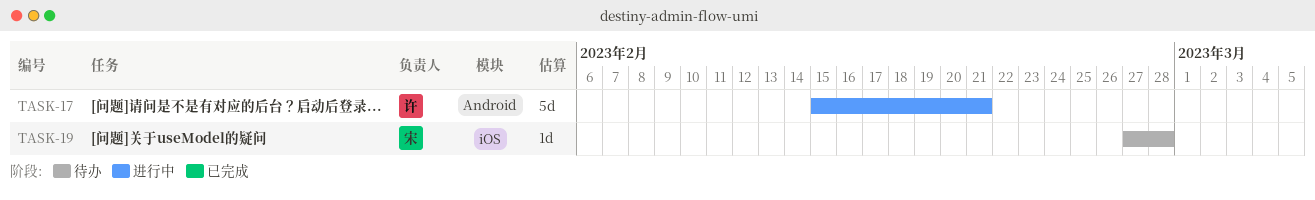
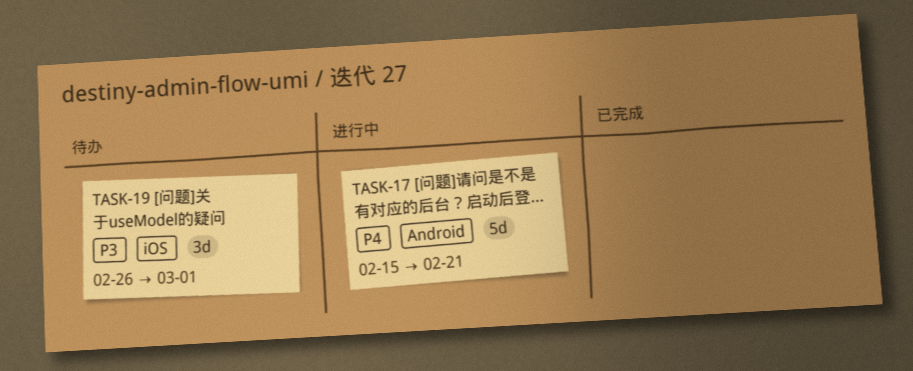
TASK-19, estimate: 1d -> 3d
TASK-19, start: Feb 27 -> Feb 26
TASK-19, due: Feb 28 -> Mar 1

